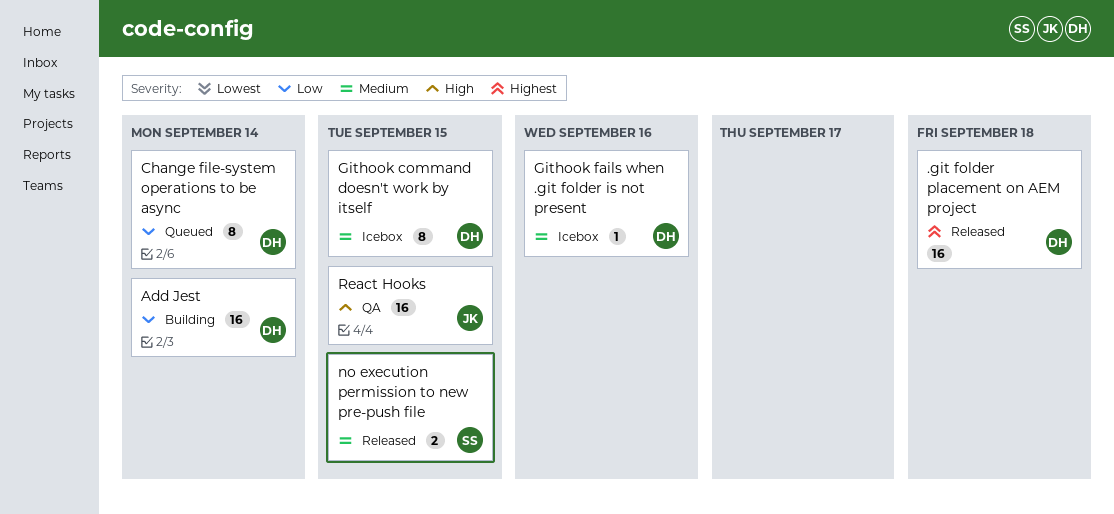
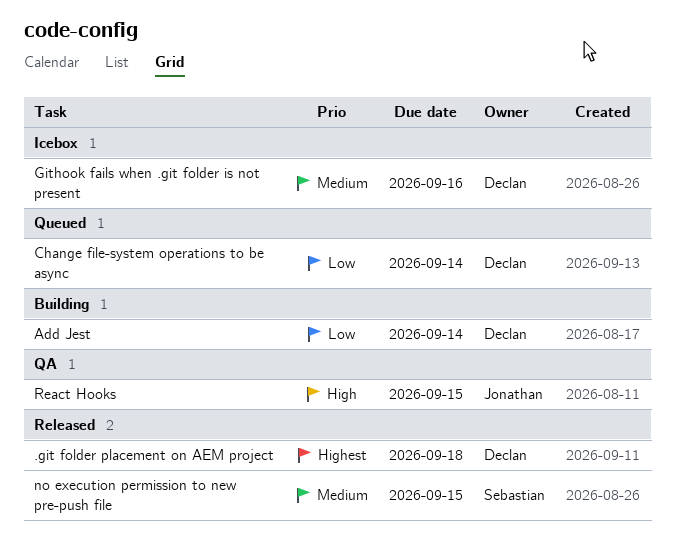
Githook command doesn't work by itself: present -> none

